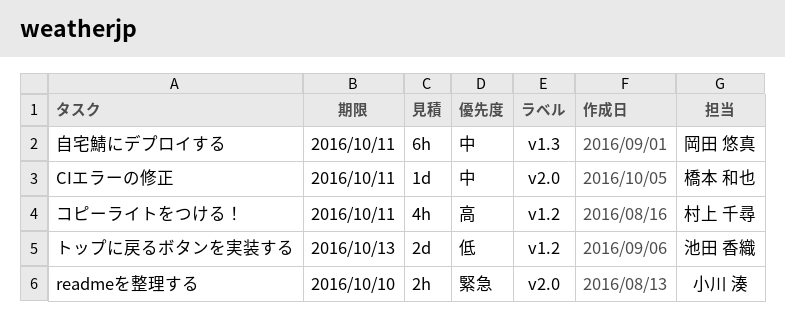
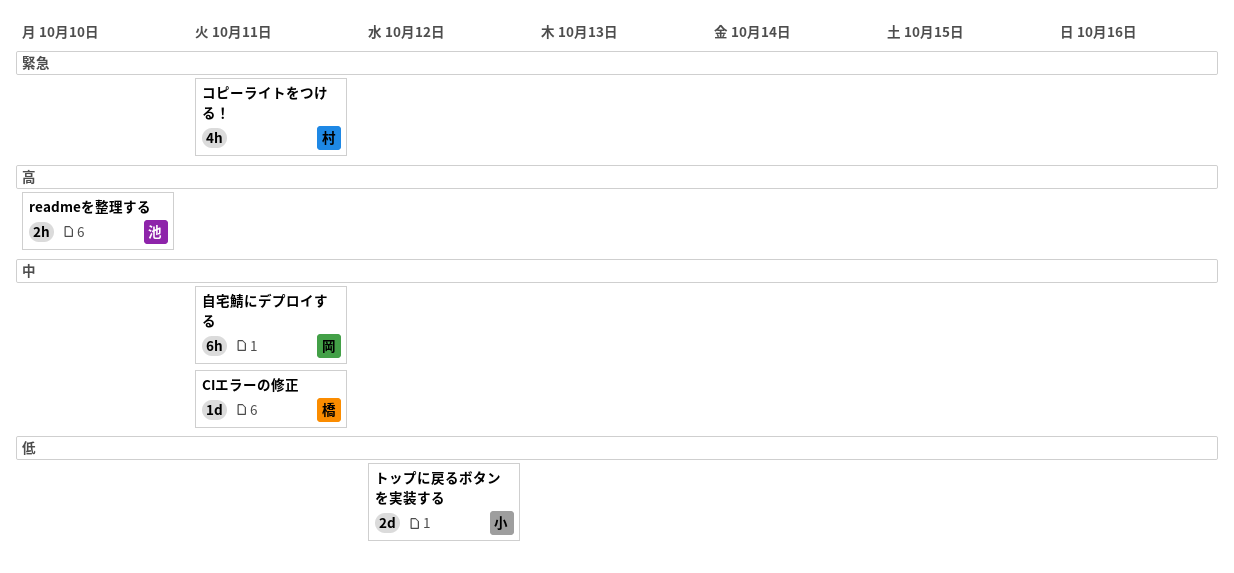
readmeを整理する, owner: 小川 湊 -> 池田 香織
readmeを整理する, priority: 緊急 -> 高
コピーライトをつける！, priority: 高 -> 緊急
トップに戻るボタンを実装する, owner: 池田 香織 -> 小川 湊
トップに戻るボタンを実装する, due: Oct 13 -> Oct 12

